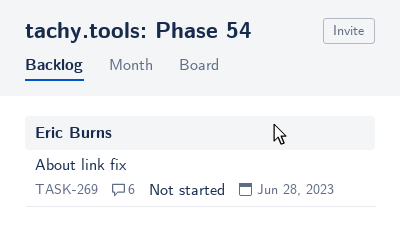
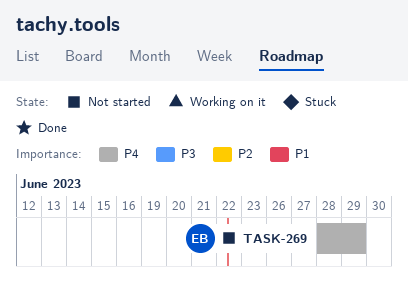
TASK-269, due: Jun 28 -> Jun 29

